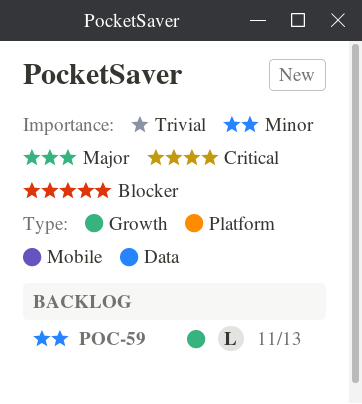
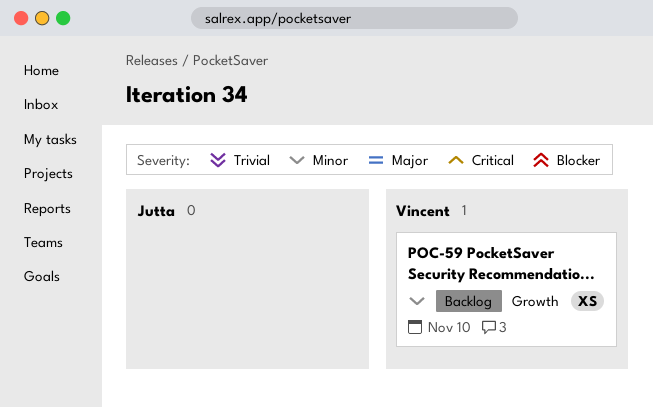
POC-59, estimate: L -> XS
POC-59, due: Nov 13 -> Nov 10

